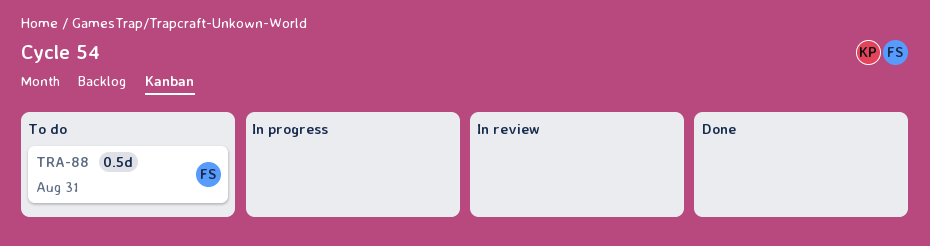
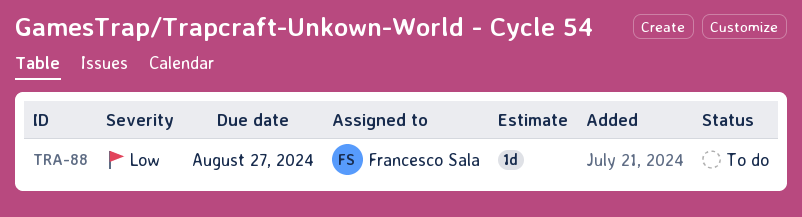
TRA-88, estimate: 0.5d -> 1d
TRA-88, due: Aug 31 -> Aug 27

